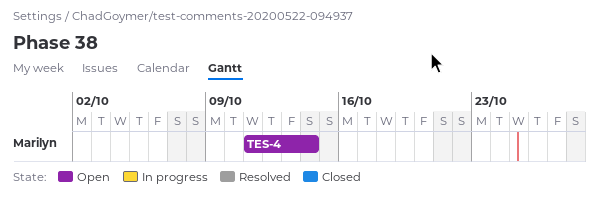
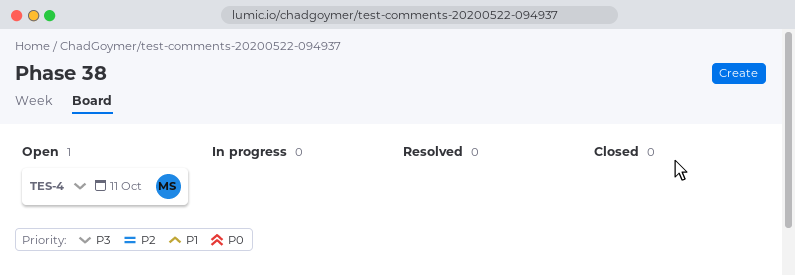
TES-4, due: Oct 14 -> Oct 11

